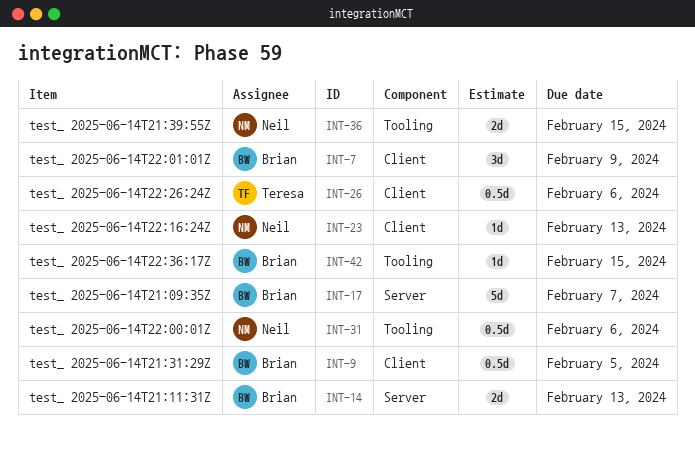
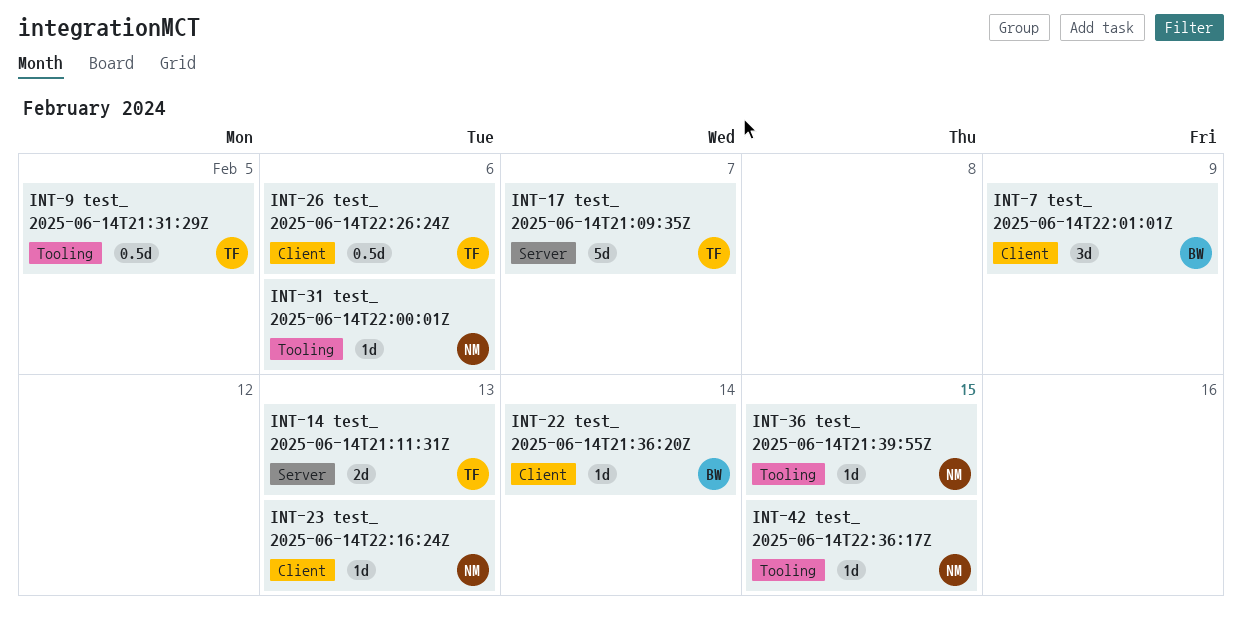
INT-9, owner: Brian -> Teresa
INT-9, label: Client -> Tooling
INT-14, owner: Brian -> Teresa
INT-17, owner: Brian -> Teresa
INT-22: none -> present
INT-31, estimate: 0.5d -> 1d
INT-36, estimate: 2d -> 1d
INT-42, owner: Brian -> Neil

